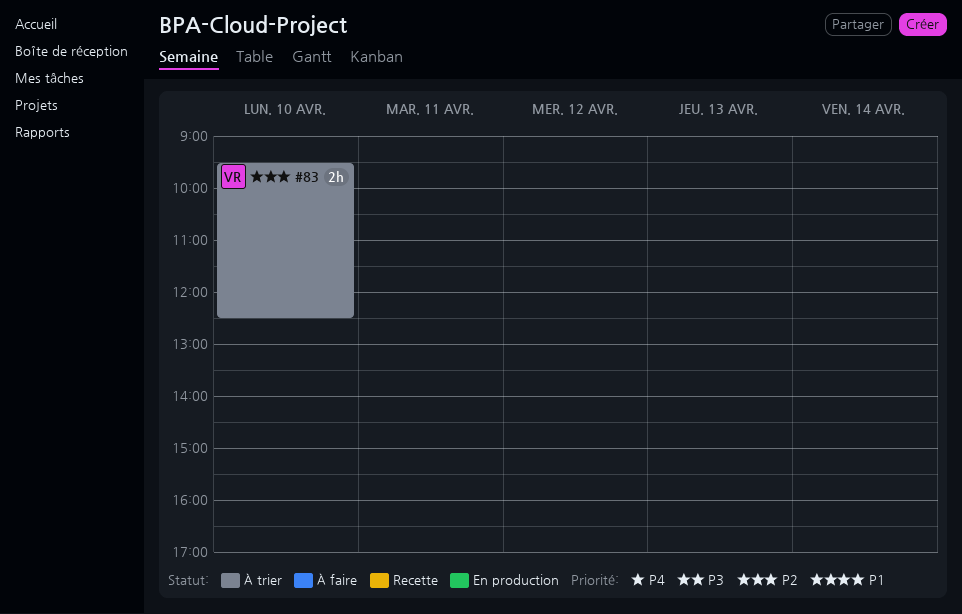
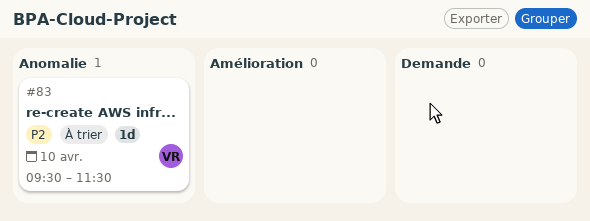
#83, estimate: 2h -> 1d
#83, ends: 12:30 -> 11:30

